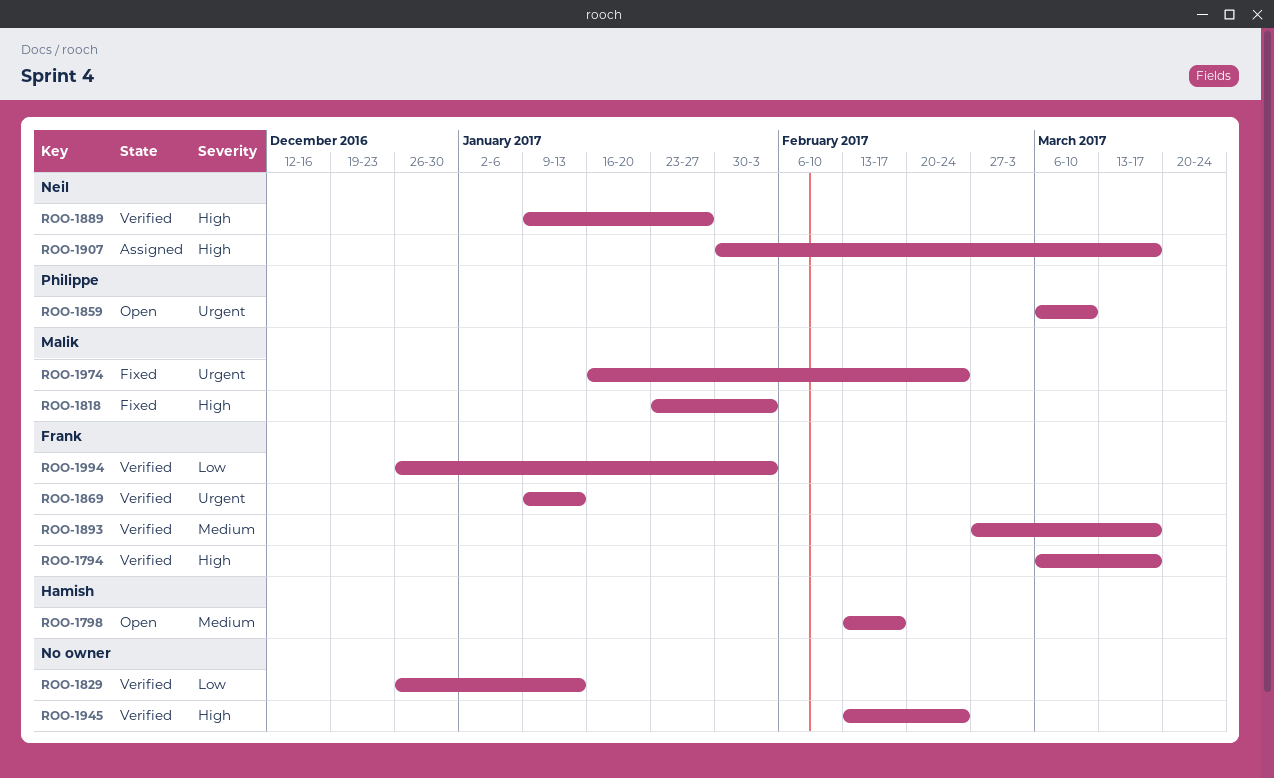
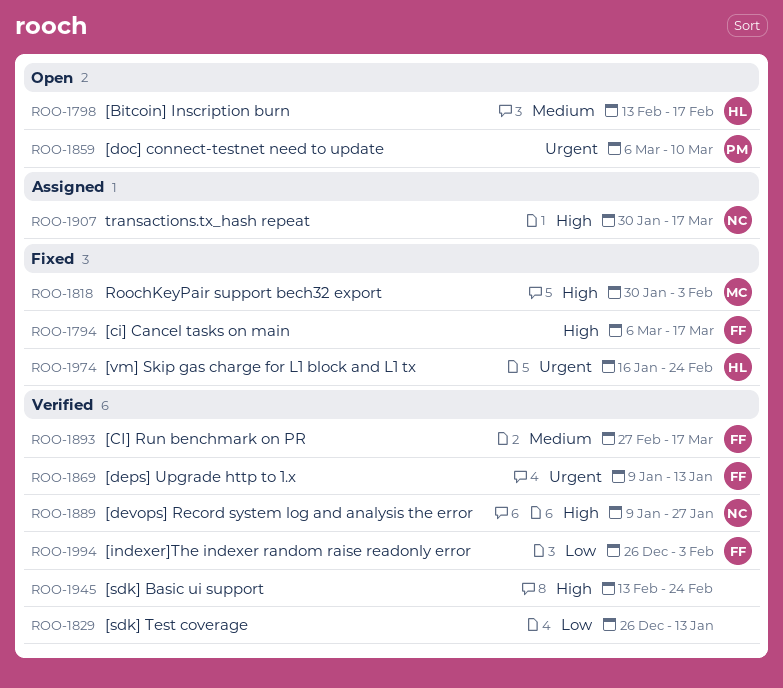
ROO-1794, status: Verified -> Fixed
ROO-1818, start: Jan 23 -> Jan 30
ROO-1974, owner: Malik -> Hamish

